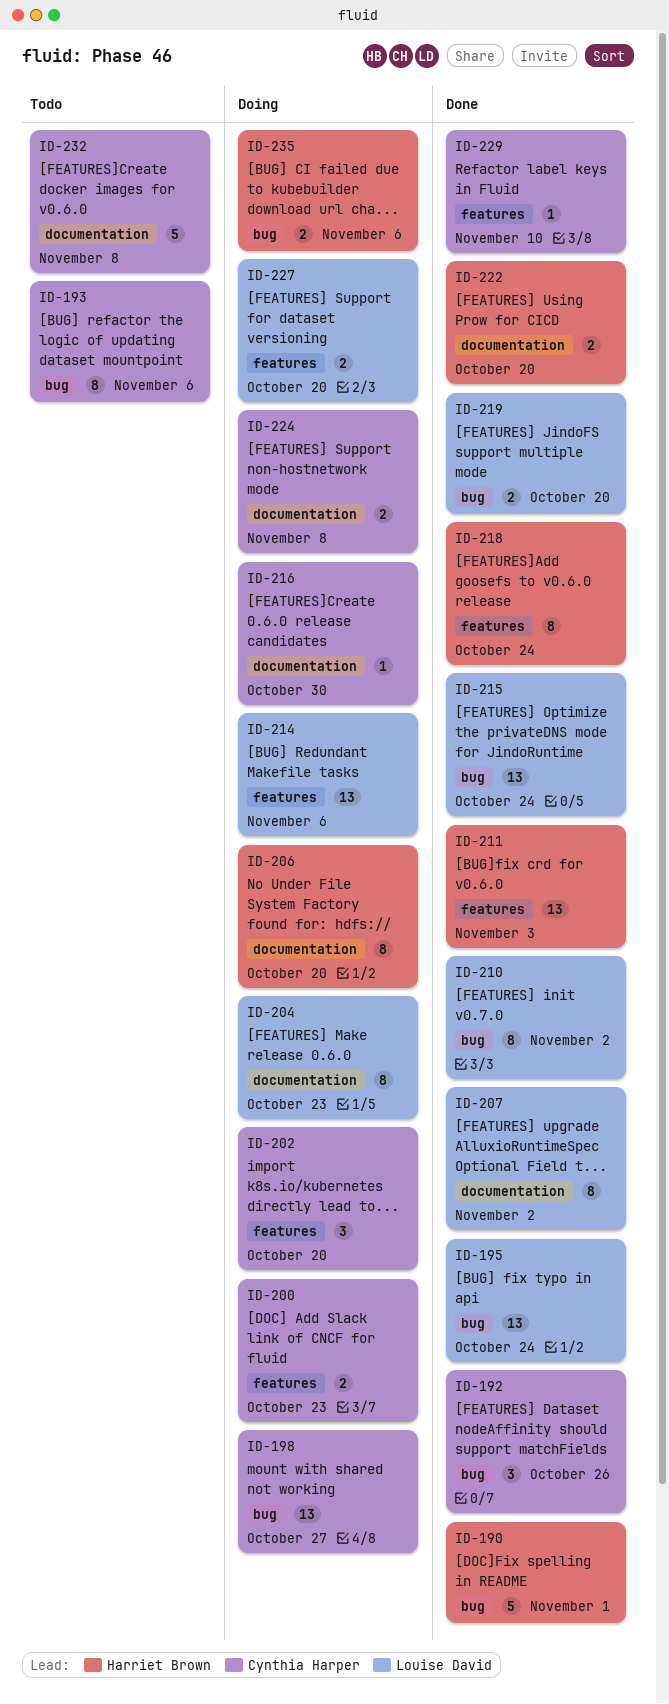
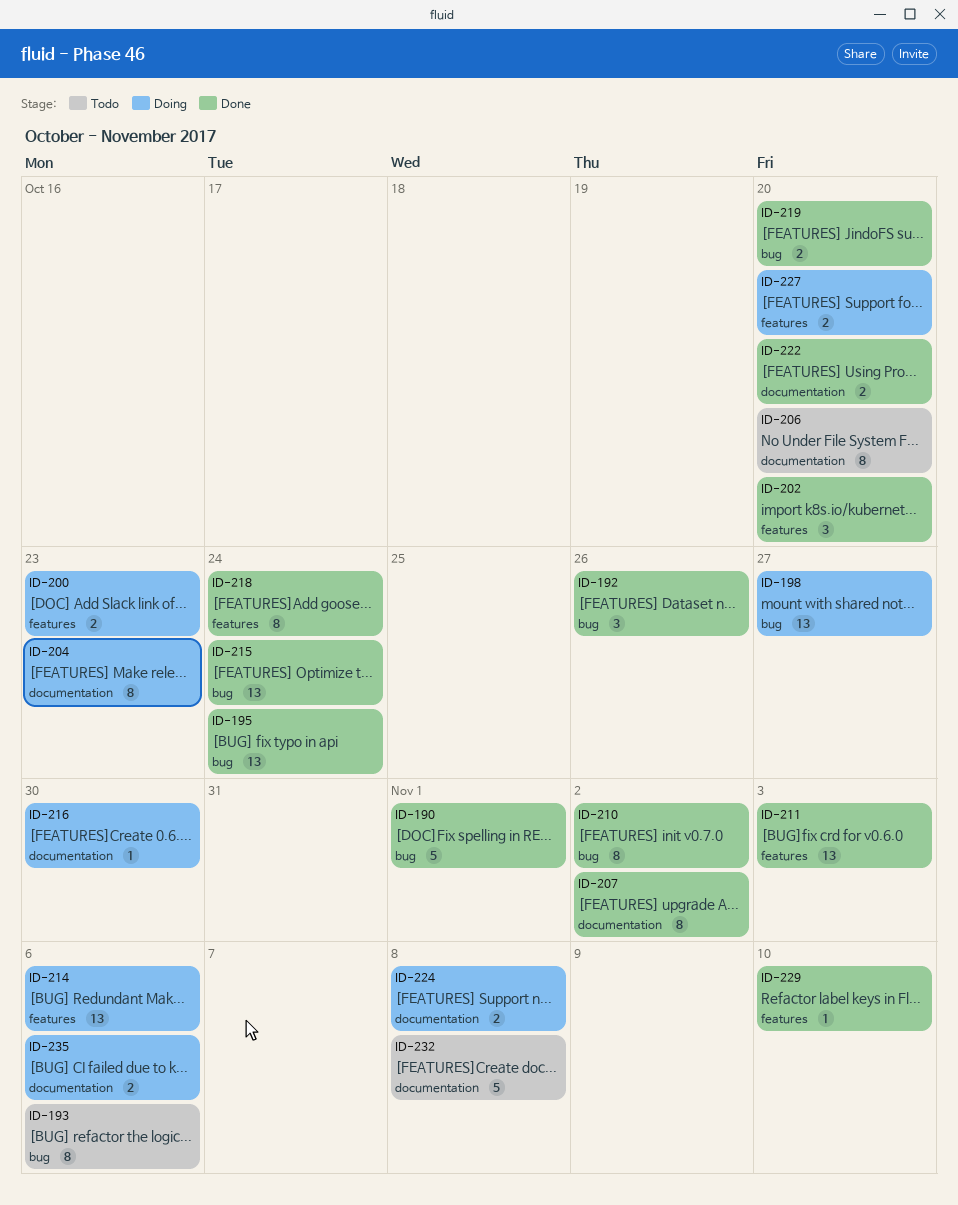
ID-202, status: Doing -> Done
ID-206, status: Doing -> Todo
ID-235, label: bug -> documentation

